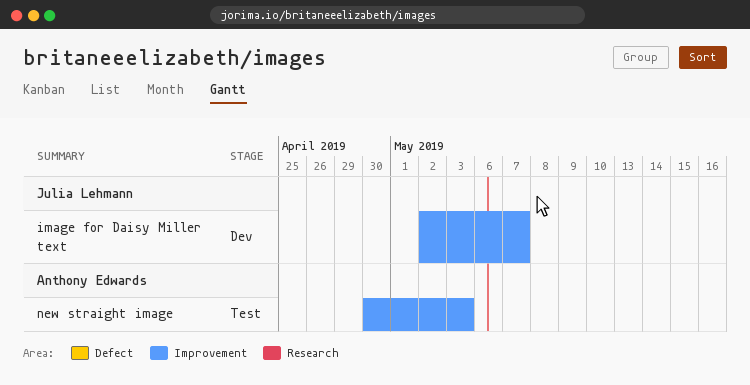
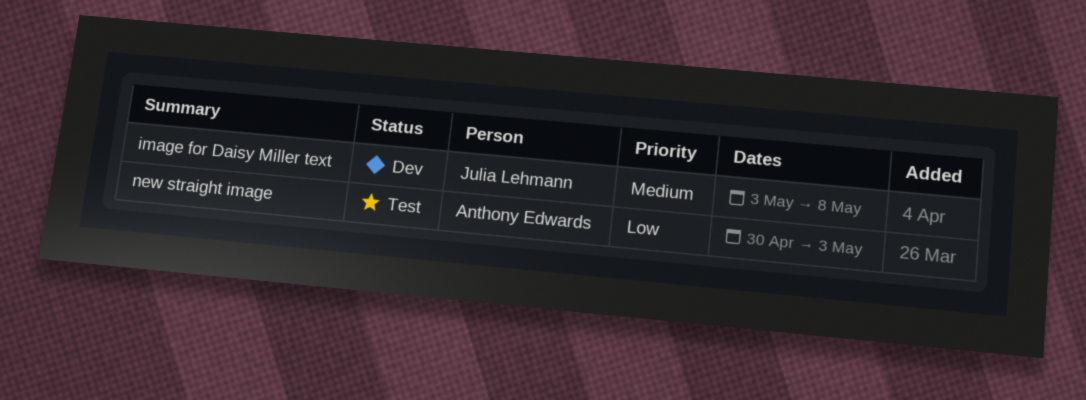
image for Daisy Miller text, start: May 2 -> May 3
image for Daisy Miller text, due: May 7 -> May 8

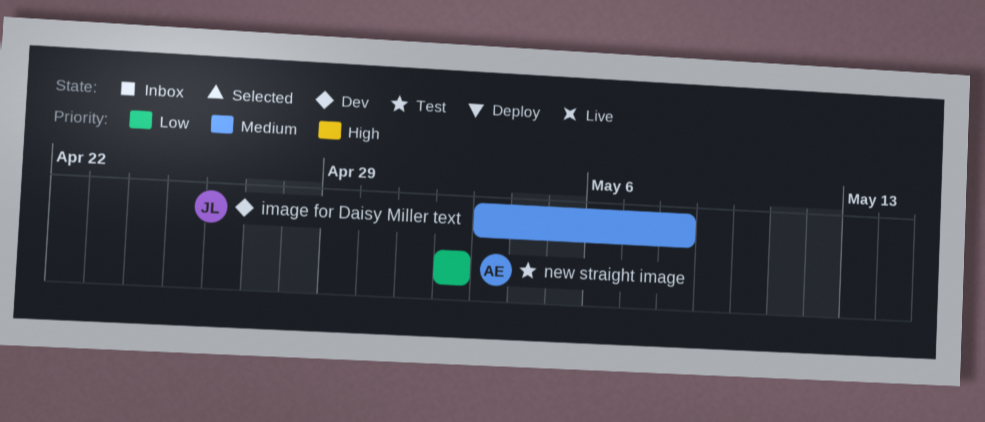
new straight image, start: Apr 30 -> May 2
new straight image, due: May 3 -> May 2

